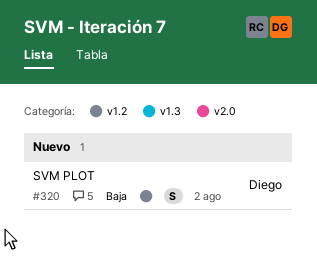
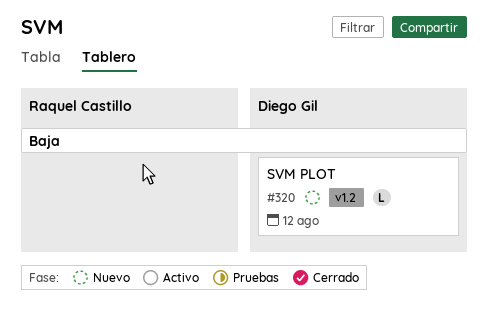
#320, estimate: S -> L
#320, due: Aug 2 -> Aug 12

